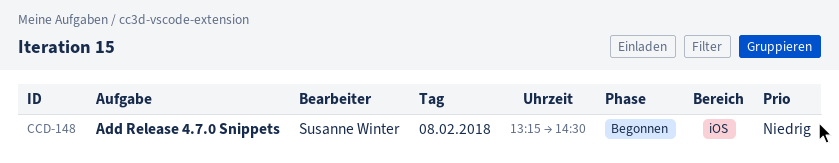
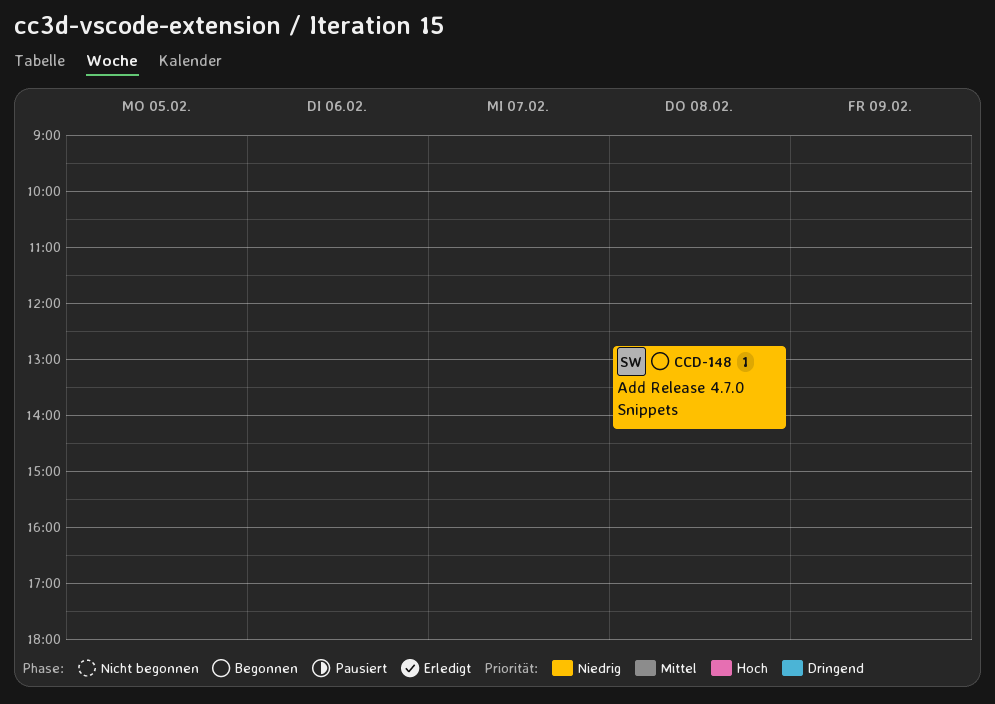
CCD-148, begins: 13:15 -> 12:45
CCD-148, ends: 14:30 -> 14:15

